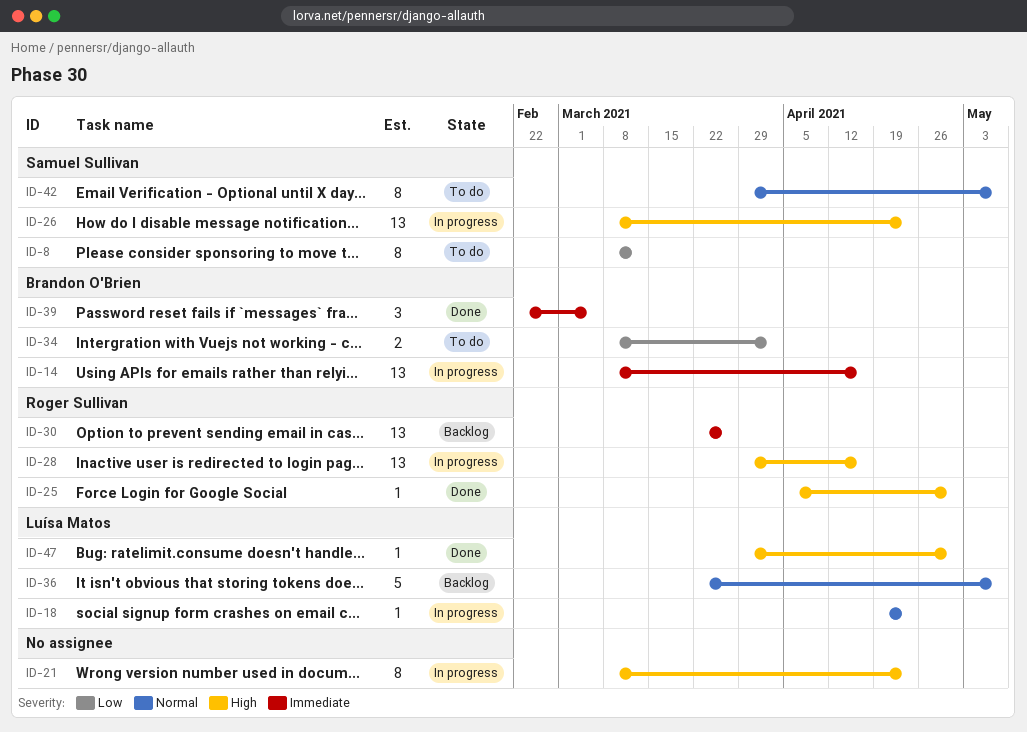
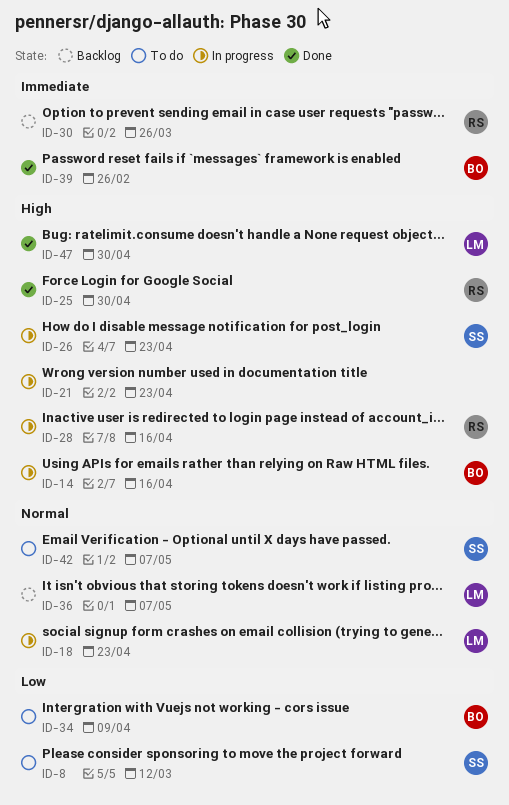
ID-14, priority: Immediate -> High
ID-34, due: Apr 2 -> Apr 9
ID-39, due: Mar 5 -> Feb 26

